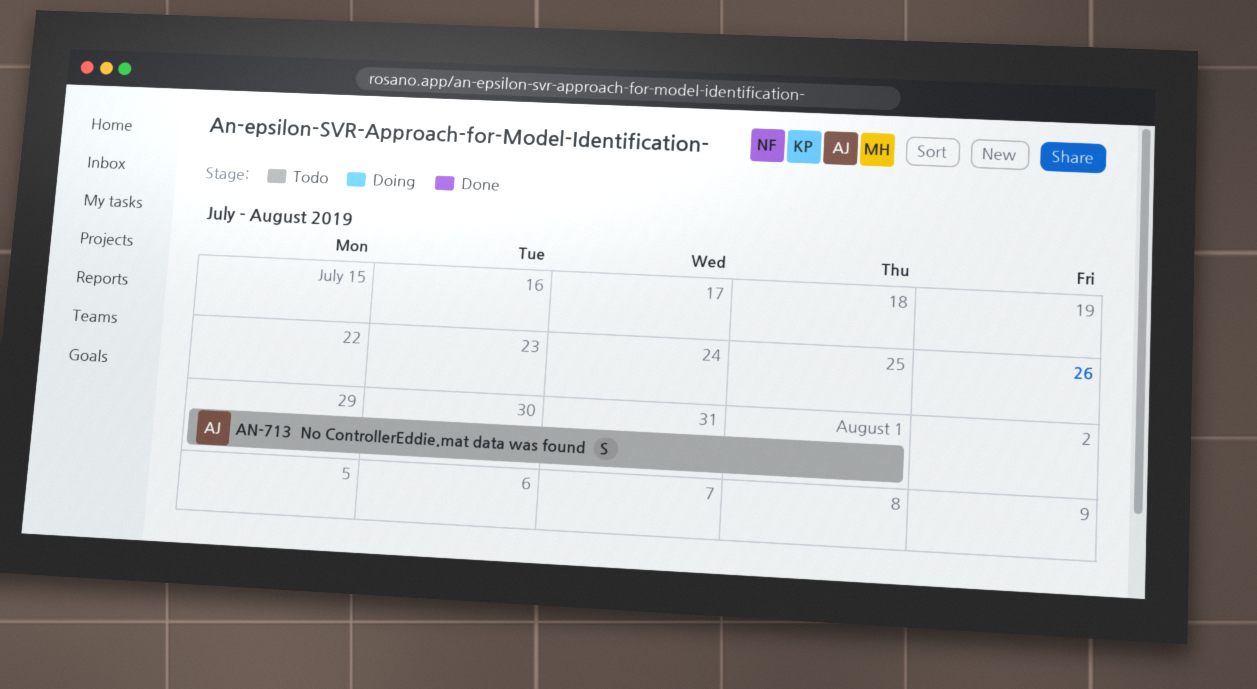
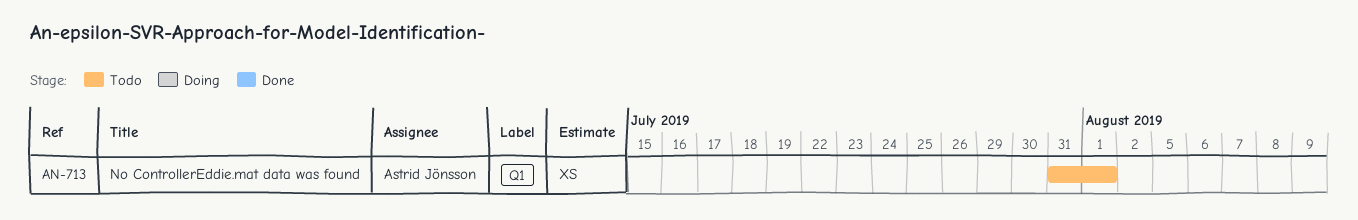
AN-713, estimate: S -> XS
AN-713, start: Jul 29 -> Jul 31

